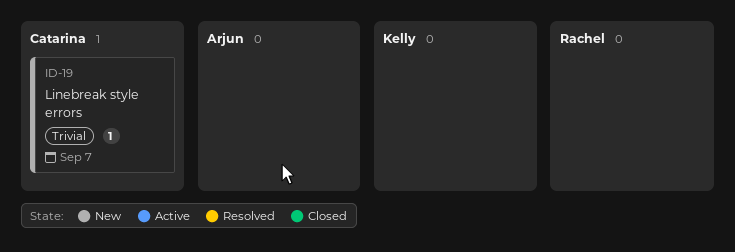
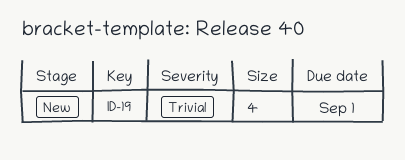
ID-19, estimate: 1 -> 4
ID-19, due: Sep 7 -> Sep 1

